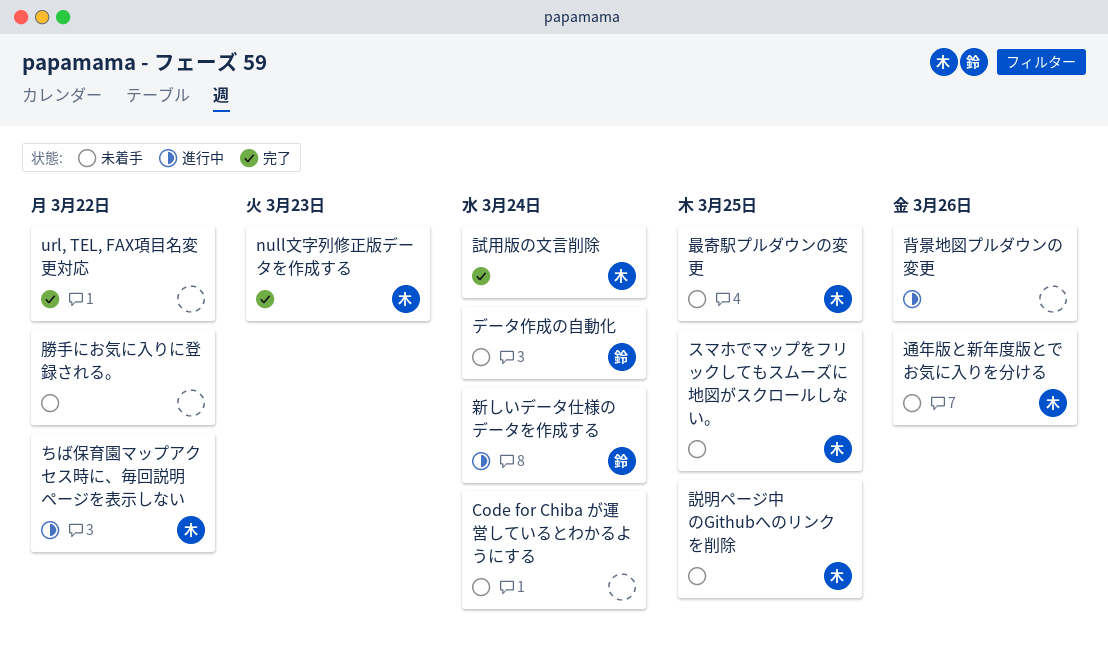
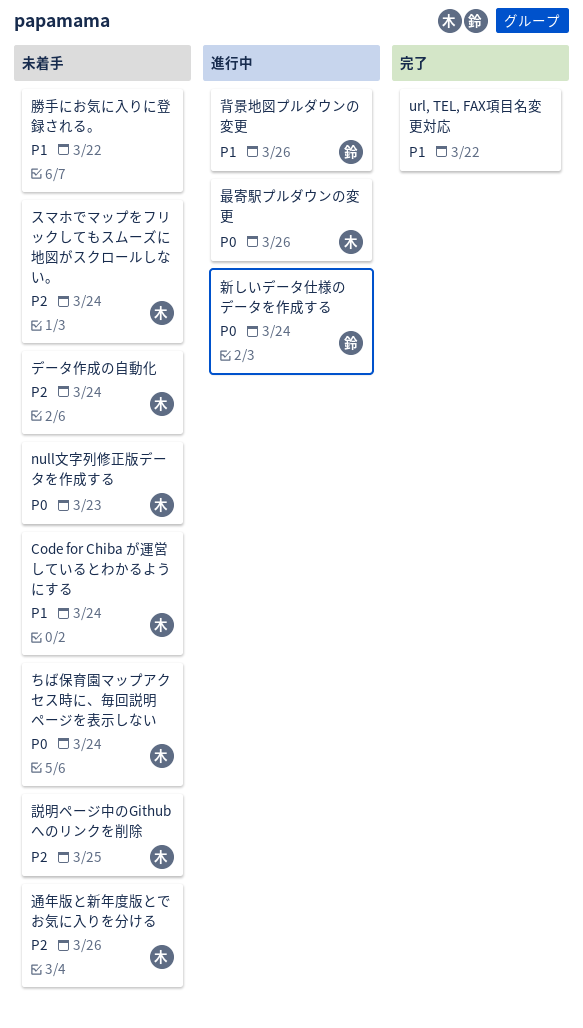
Code for Chiba が運営しているとわかるようにする, owner: none -> 木
null文字列修正版データを作成する, status: 完了 -> 未着手
ちば保育園マップアクセス時に、毎回説明ページを表示しない, status: 進行中 -> 未着手
ちば保育園マップアクセス時に、毎回説明ページを表示しない, due: Mar 22 -> Mar 24
スマホでマップをフリックしてもスムーズに地図がスクロールしない。, due: Mar 25 -> Mar 24
データ作成の自動化, owner: 鈴 -> 木
最寄駅プルダウンの変更, status: 未着手 -> 進行中
最寄駅プルダウンの変更, due: Mar 25 -> Mar 26
背景地図プルダウンの変更, owner: none -> 鈴
試用版の文言削除: present -> none

